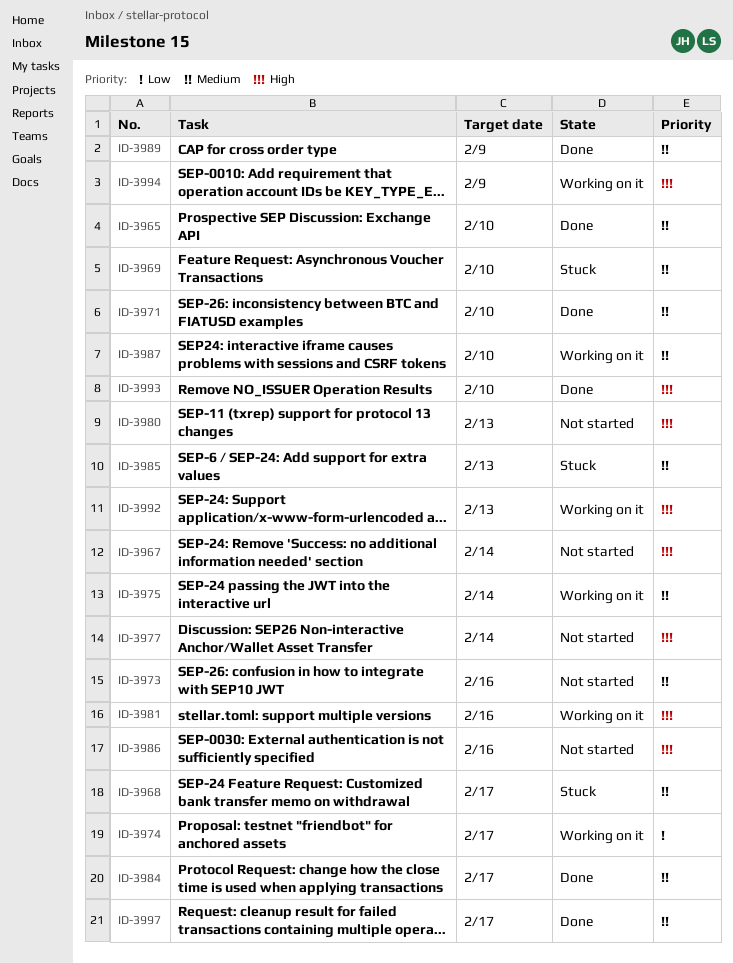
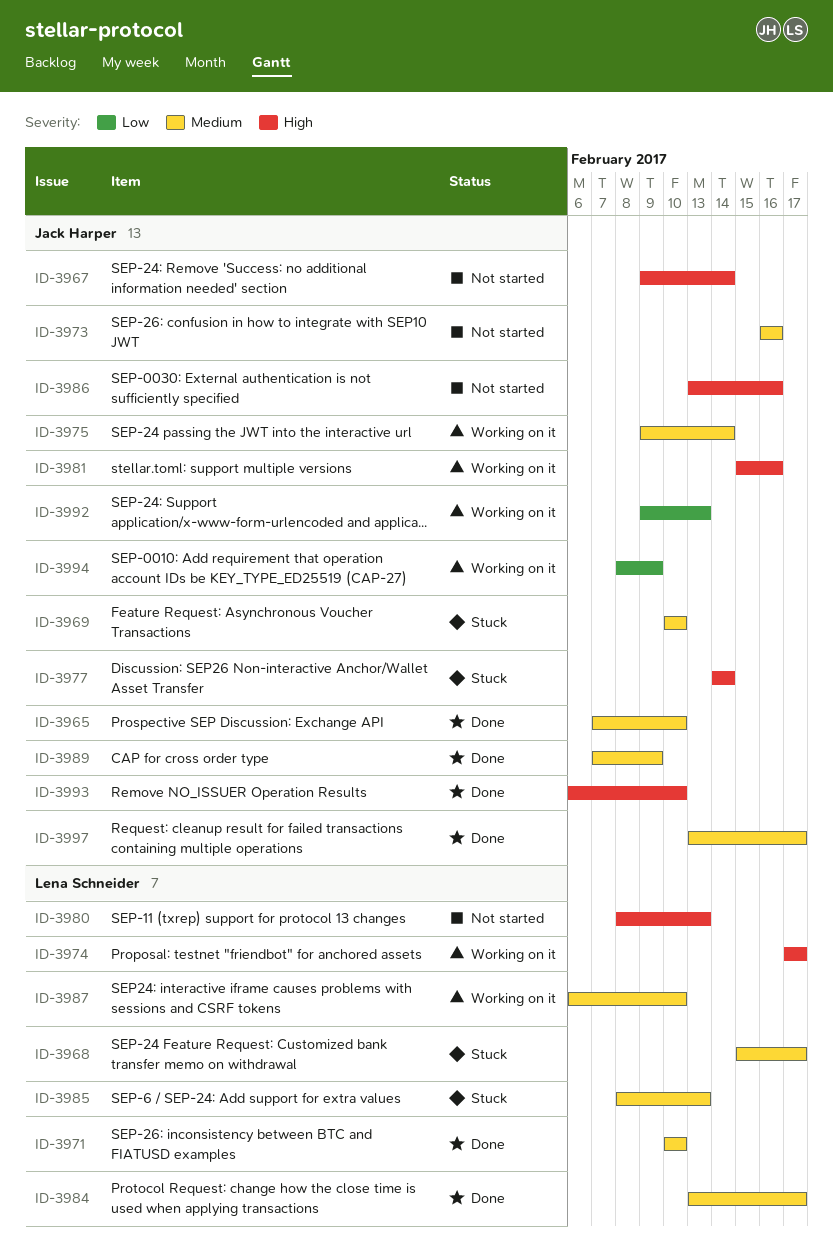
ID-3974, priority: Low -> High
ID-3977, status: Not started -> Stuck
ID-3992, priority: High -> Low
ID-3994, priority: High -> Low

